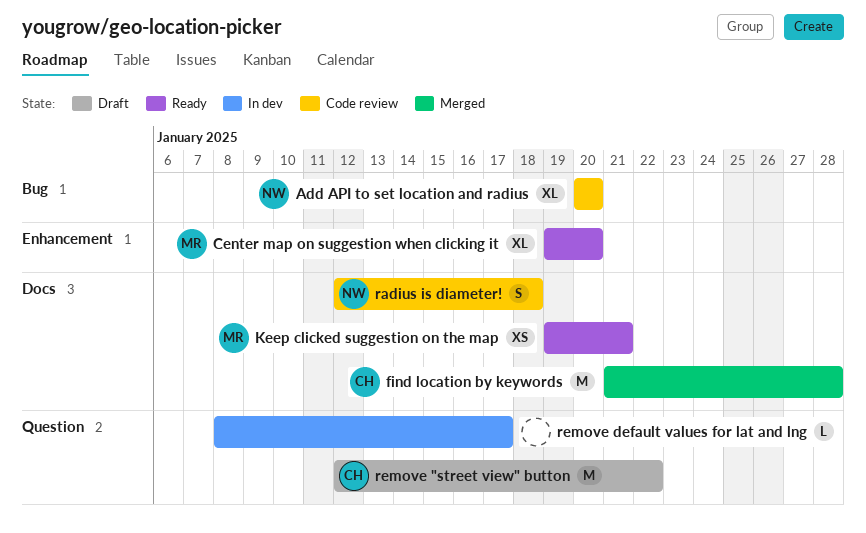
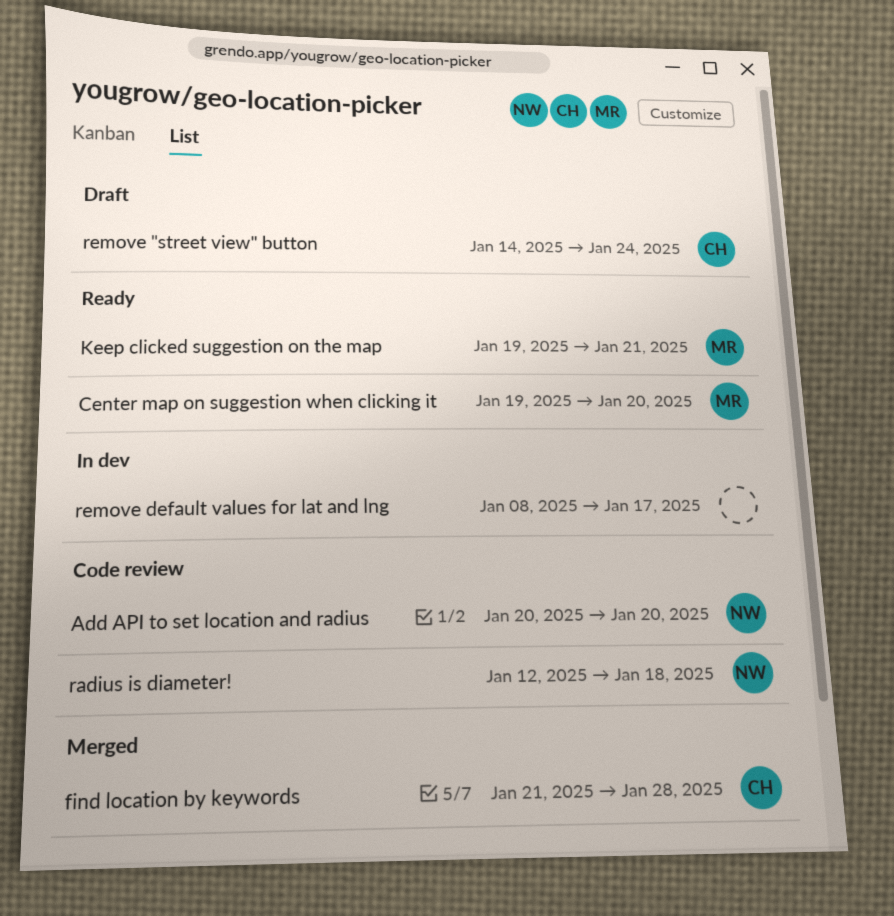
remove "street view" button, start: Jan 12 -> Jan 14
remove "street view" button, due: Jan 22 -> Jan 24

